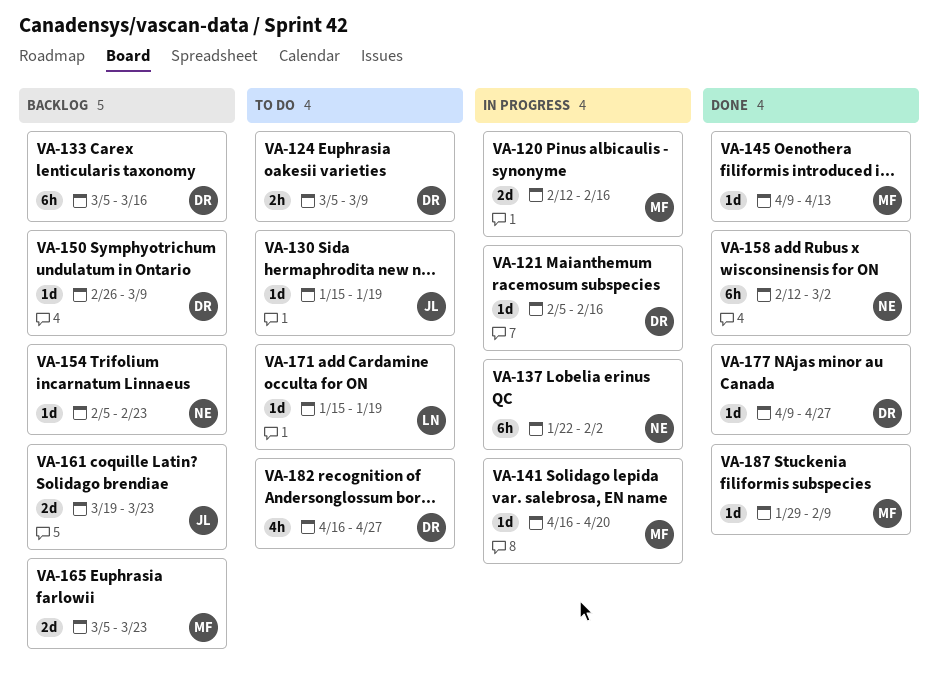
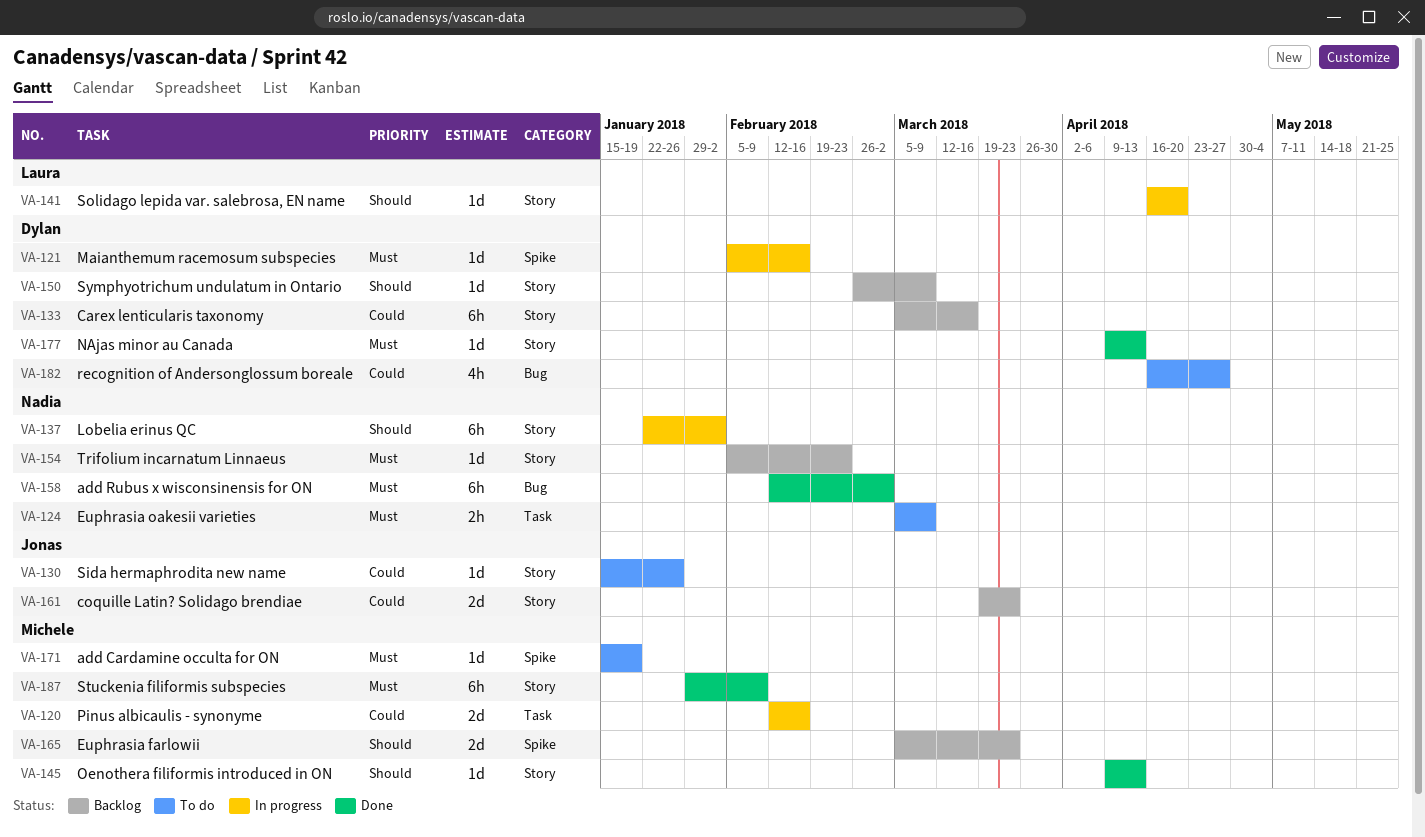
VA-124, owner: Dylan -> Nadia
VA-130, due: Jan 19 -> Jan 26
VA-141, owner: Michele -> Laura
VA-171, owner: Laura -> Michele
VA-177, due: Apr 27 -> Apr 13
VA-187, estimate: 1d -> 6h

